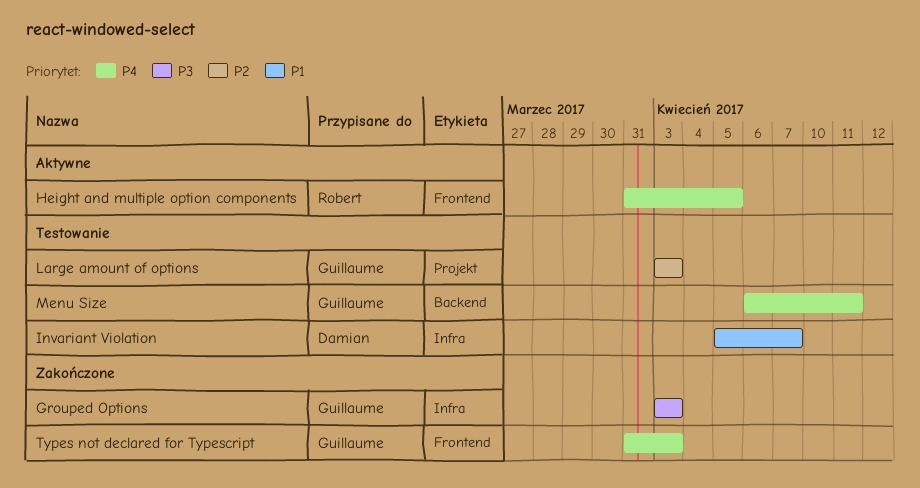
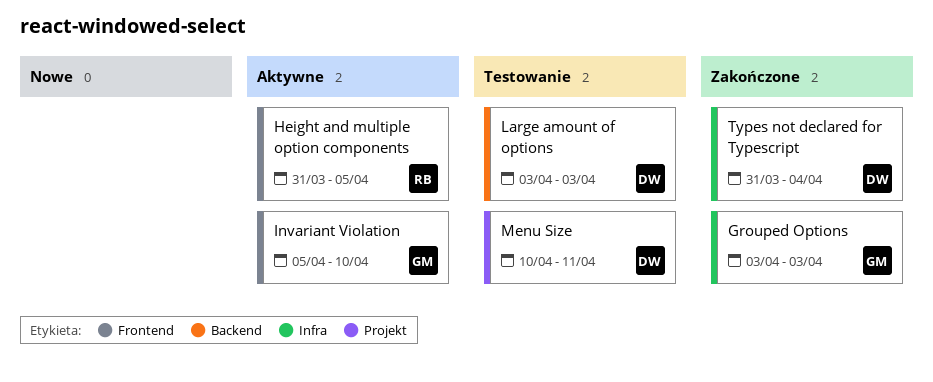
Invariant Violation, status: Testowanie -> Aktywne
Invariant Violation, owner: Damian -> Guillaume
Invariant Violation, label: Infra -> Frontend
Invariant Violation, due: Apr 7 -> Apr 10
Large amount of options, owner: Guillaume -> Damian
Large amount of options, label: Projekt -> Backend
Menu Size, owner: Guillaume -> Damian
Menu Size, label: Backend -> Projekt
Menu Size, start: Apr 6 -> Apr 10
Types not declared for Typescript, owner: Guillaume -> Damian
Types not declared for Typescript, label: Frontend -> Infra
Types not declared for Typescript, due: Apr 3 -> Apr 4

